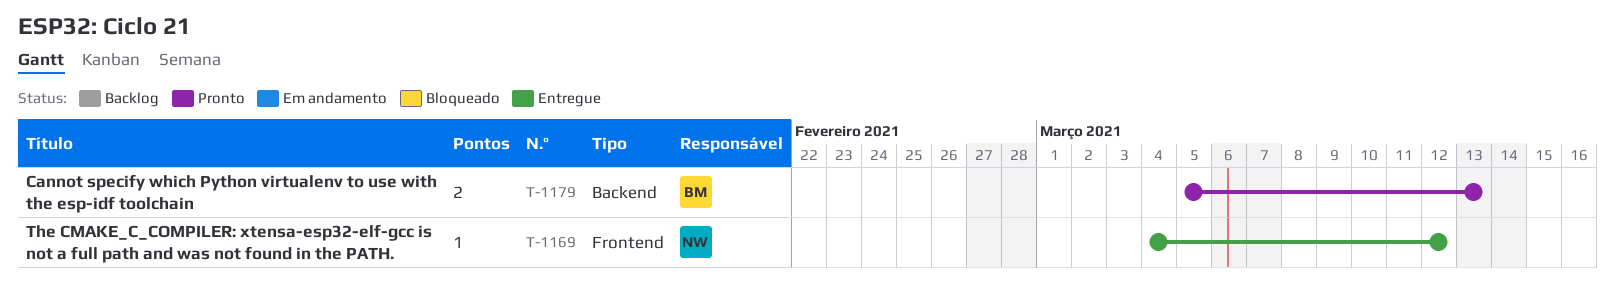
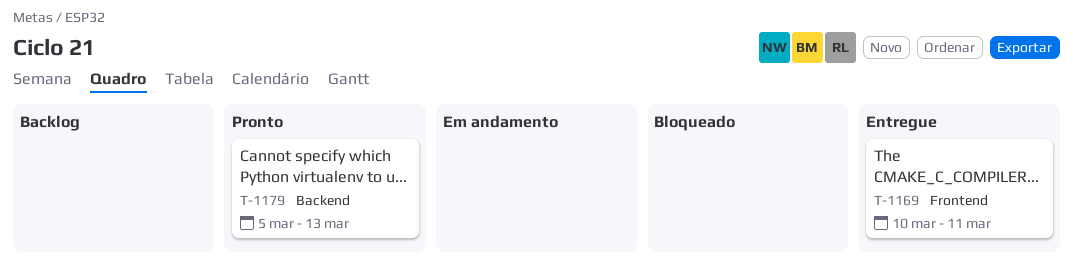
T-1169, start: Mar 4 -> Mar 10
T-1169, due: Mar 12 -> Mar 11

